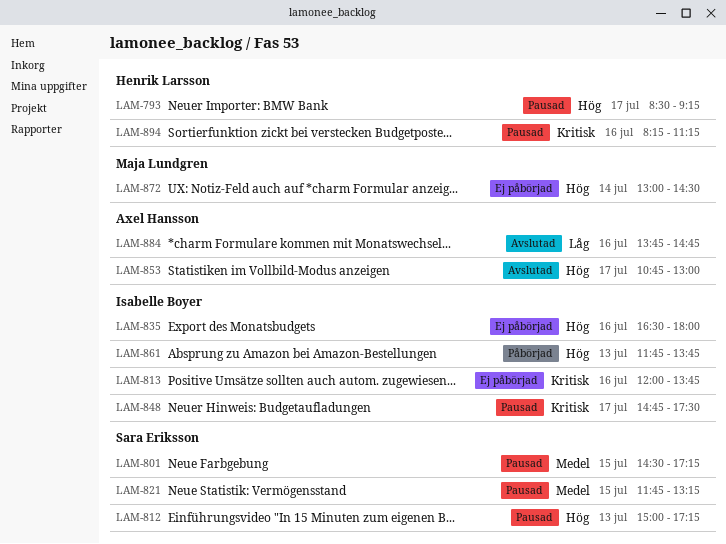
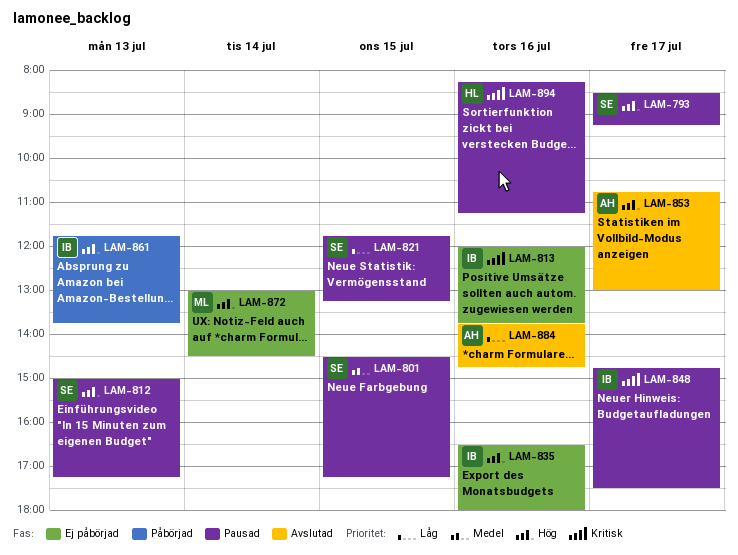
LAM-793, owner: Henrik Larsson -> Sara Eriksson
LAM-821, priority: Medel -> Låg

